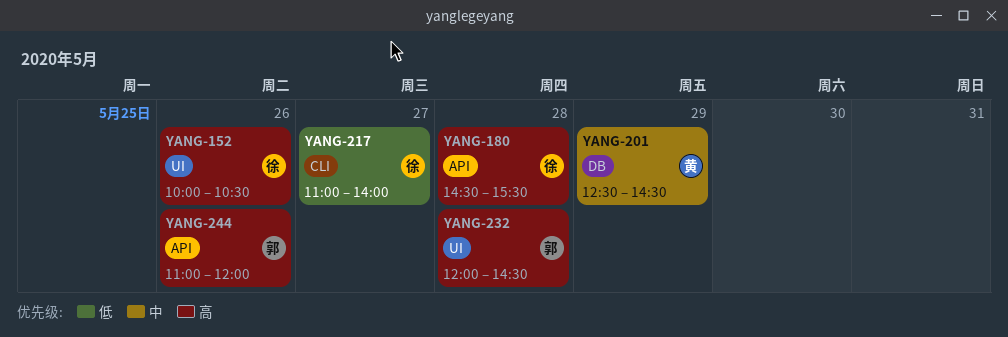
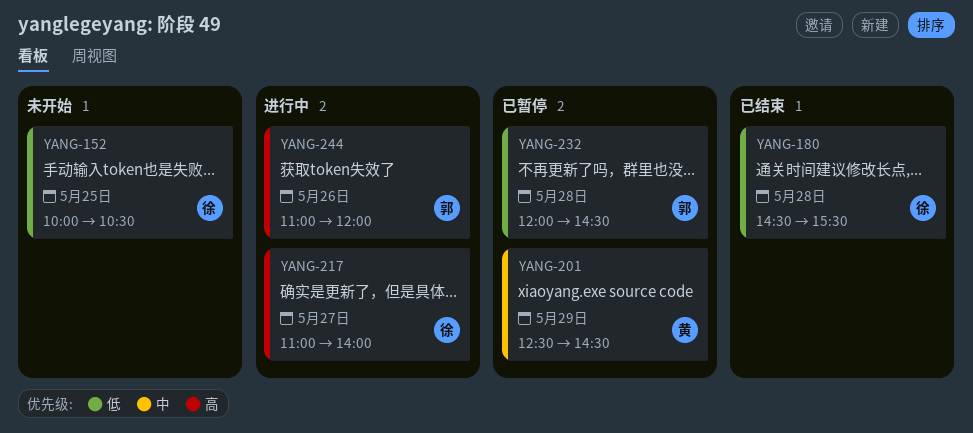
YANG-152, priority: 高 -> 低
YANG-152, day: May 26 -> May 25
YANG-180, priority: 高 -> 低
YANG-217, priority: 低 -> 高
YANG-232, priority: 高 -> 低

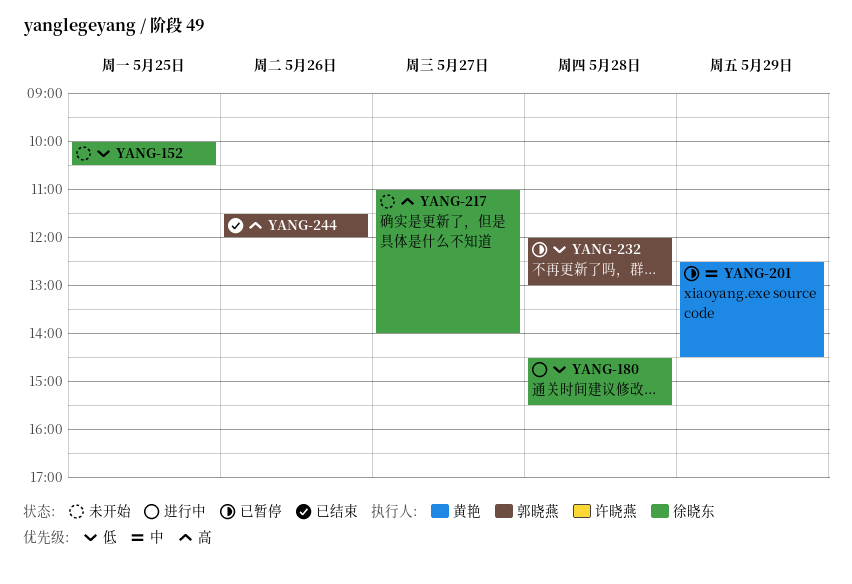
YANG-180, status: 已结束 -> 进行中
YANG-217, status: 进行中 -> 未开始
YANG-232, ends: 14:30 -> 13:00
YANG-244, status: 进行中 -> 已结束
YANG-244, begins: 11:00 -> 11:30

